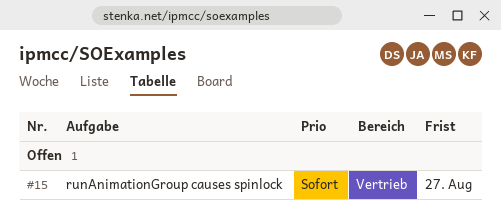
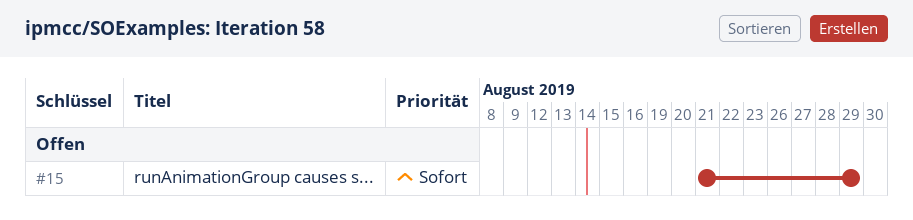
#15, due: Aug 27 -> Aug 29

